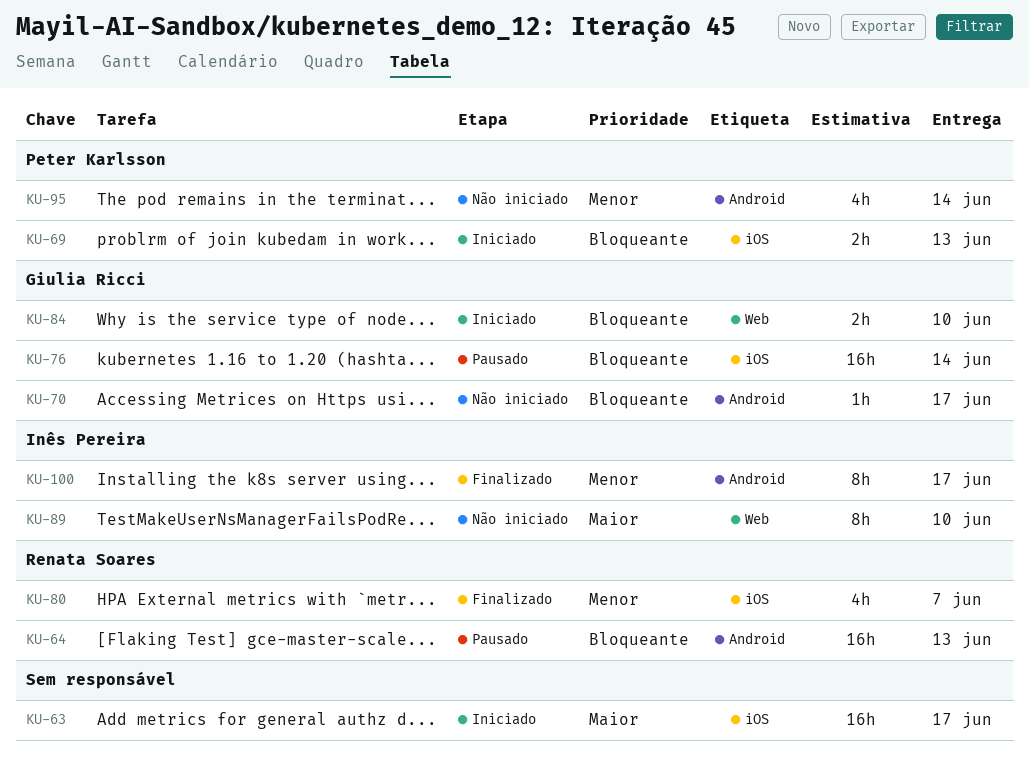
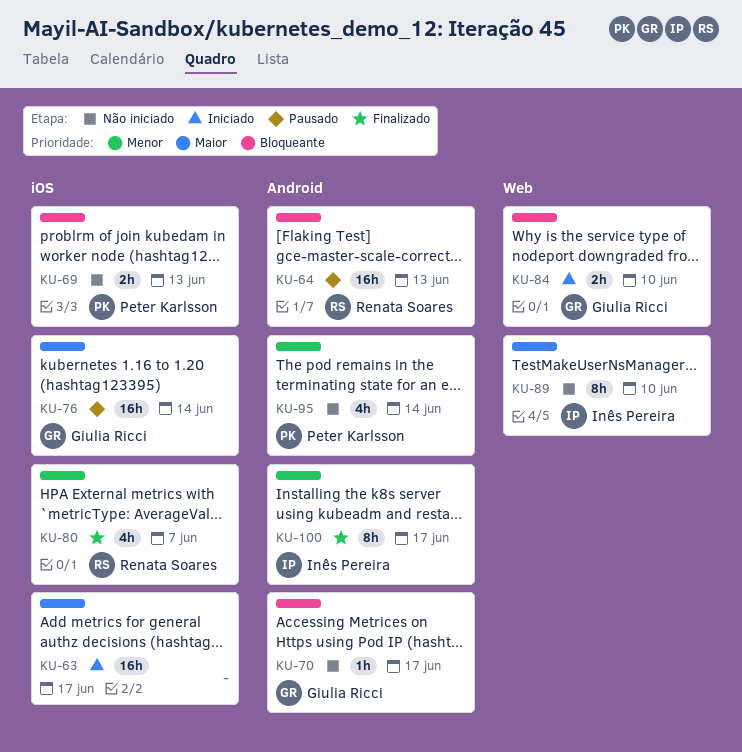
KU-69, status: Iniciado -> Não iniciado
KU-76, priority: Bloqueante -> Maior

